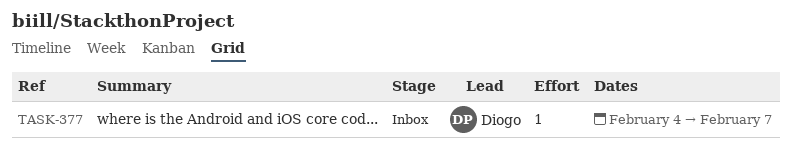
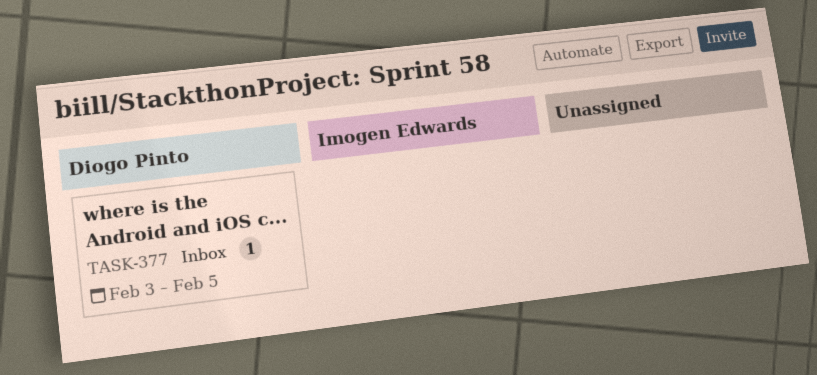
TASK-377, start: Feb 4 -> Feb 3
TASK-377, due: Feb 7 -> Feb 5

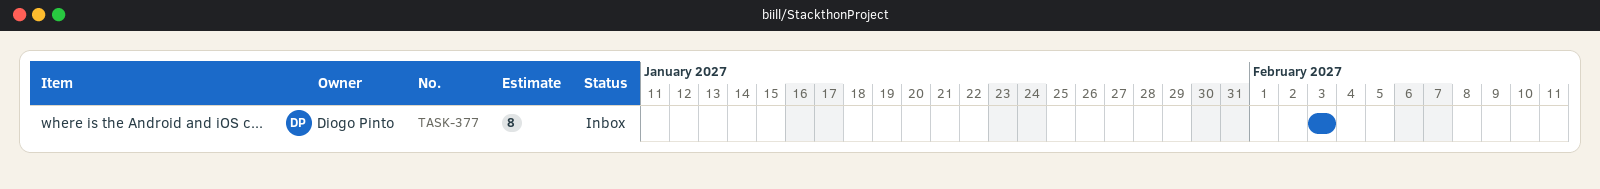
TASK-377, estimate: 1 -> 8
TASK-377, due: Feb 5 -> Feb 3

